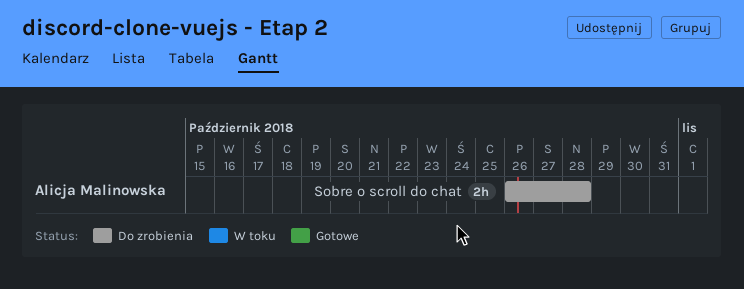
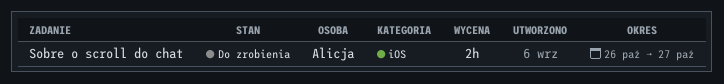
Sobre o scroll do chat, due: Oct 28 -> Oct 27

